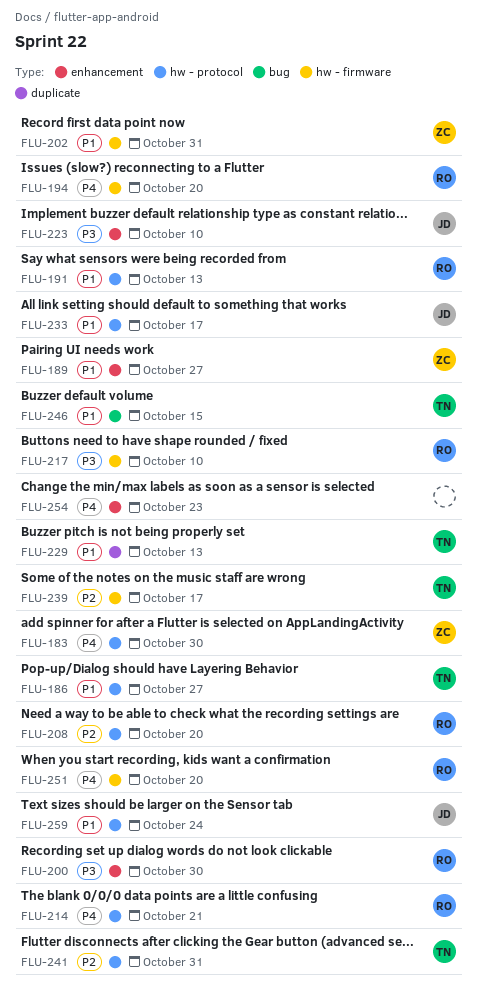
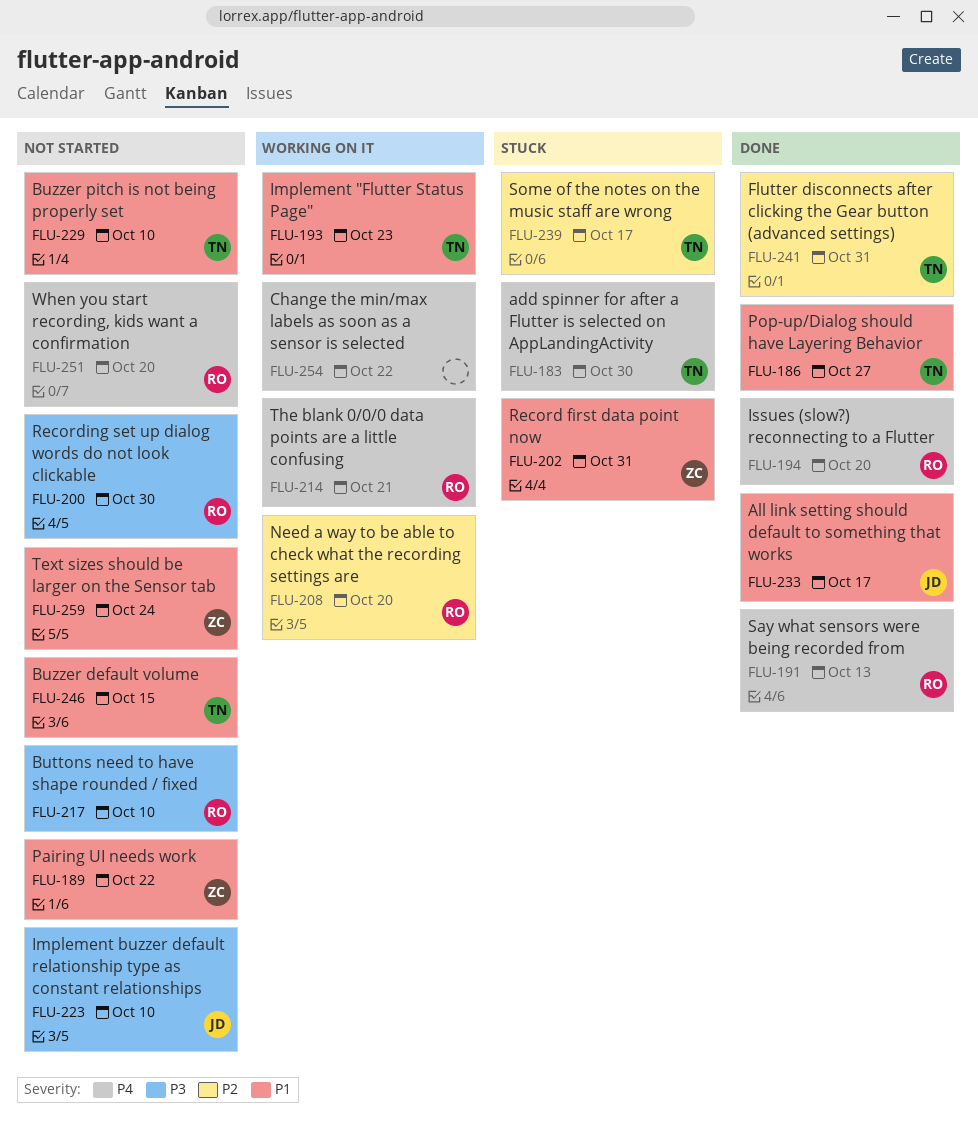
FLU-183, owner: ZC -> TN
FLU-189, due: Oct 27 -> Oct 22
FLU-191, priority: P1 -> P4
FLU-193: none -> present
FLU-229, due: Oct 13 -> Oct 10
FLU-254, due: Oct 23 -> Oct 22
FLU-259, owner: JD -> ZC

